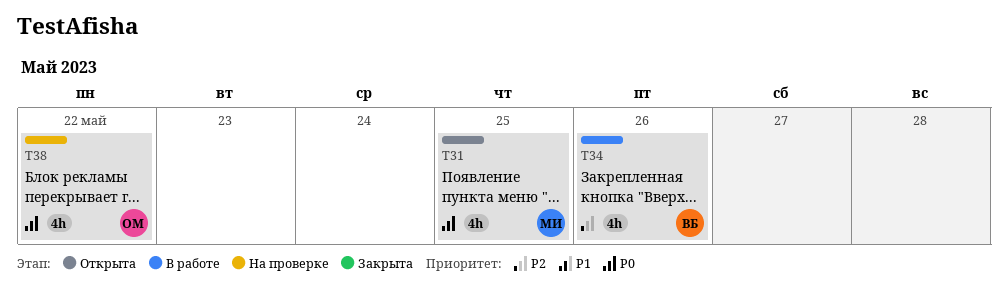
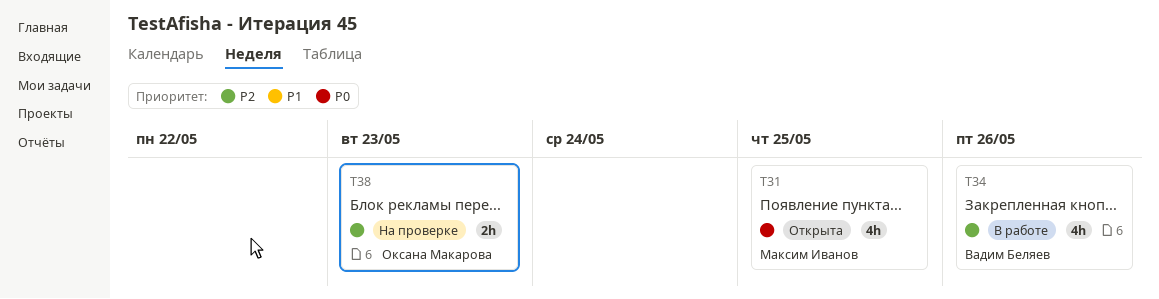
T38, priority: P0 -> P2
T38, estimate: 4h -> 2h
T38, due: May 22 -> May 23

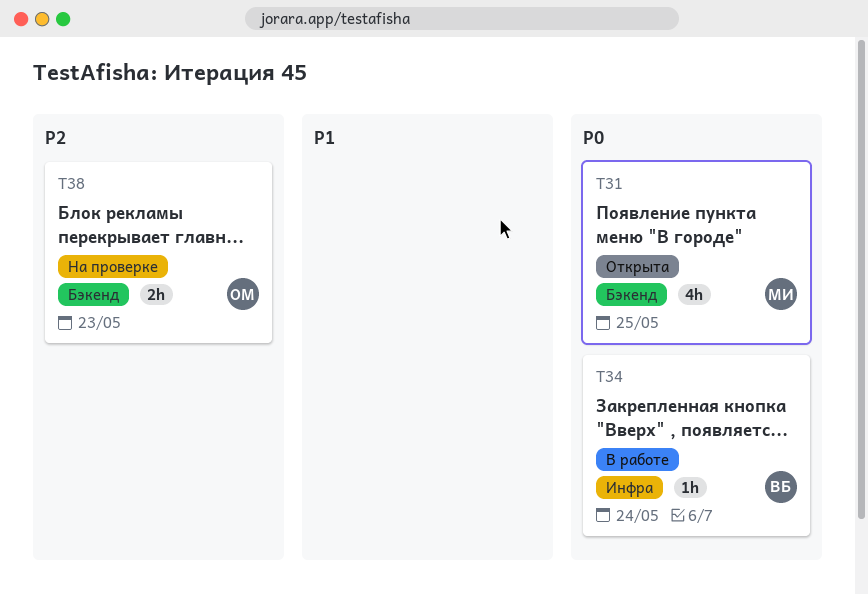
T34, priority: P2 -> P0
T34, estimate: 4h -> 1h
T34, due: May 26 -> May 24

